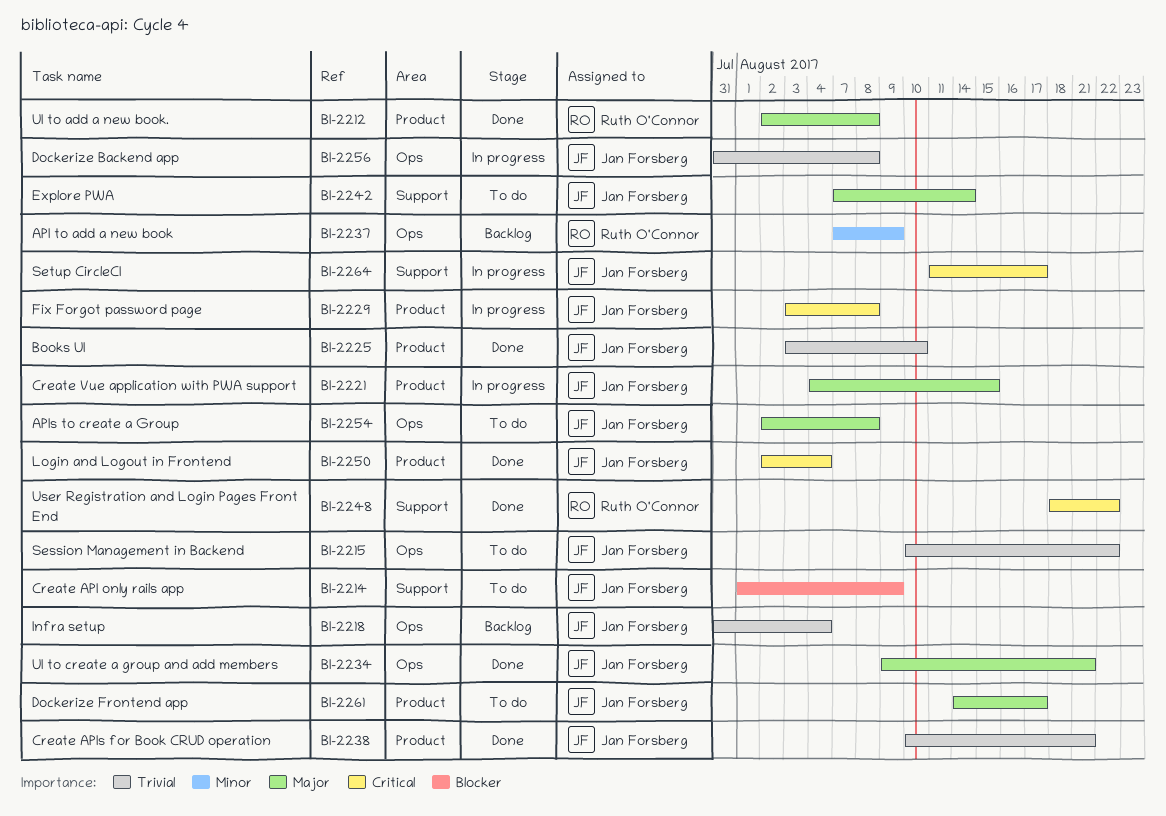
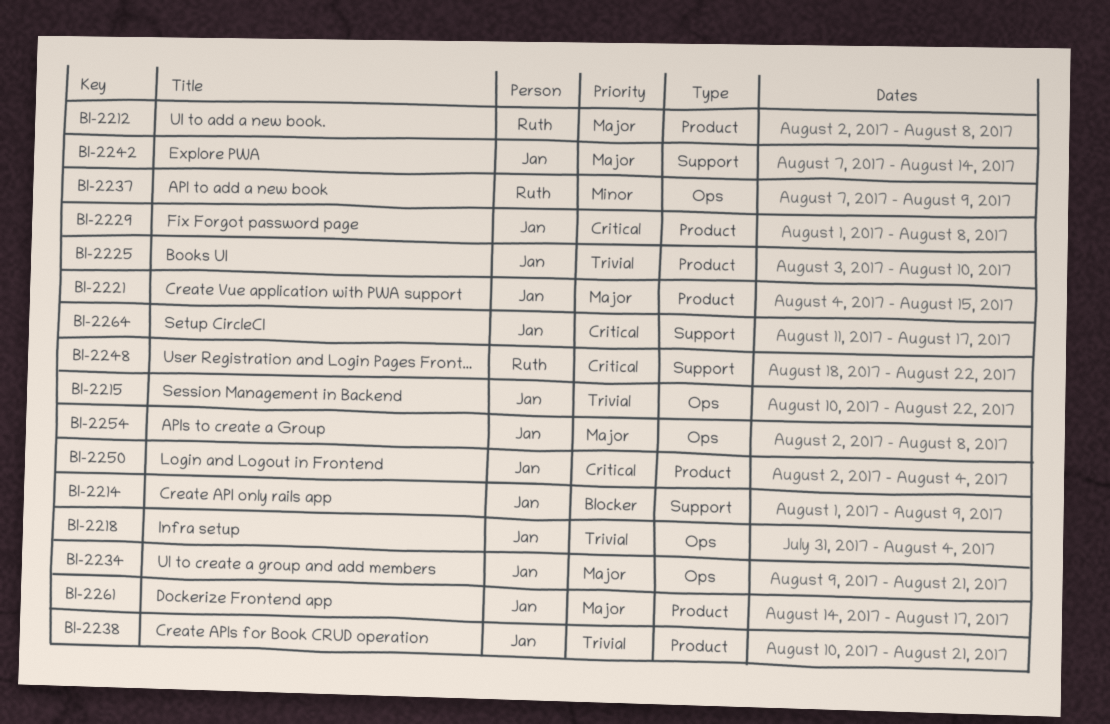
BI-2229, start: Aug 3 -> Aug 1
BI-2256: present -> none

